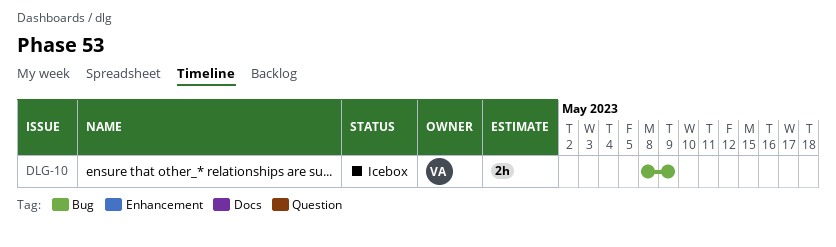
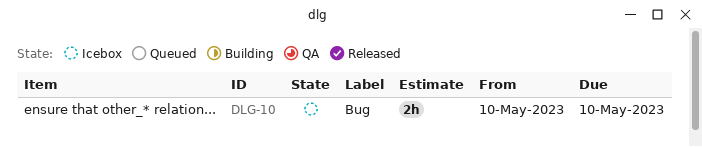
DLG-10, start: May 8 -> May 10
DLG-10, due: May 9 -> May 10

